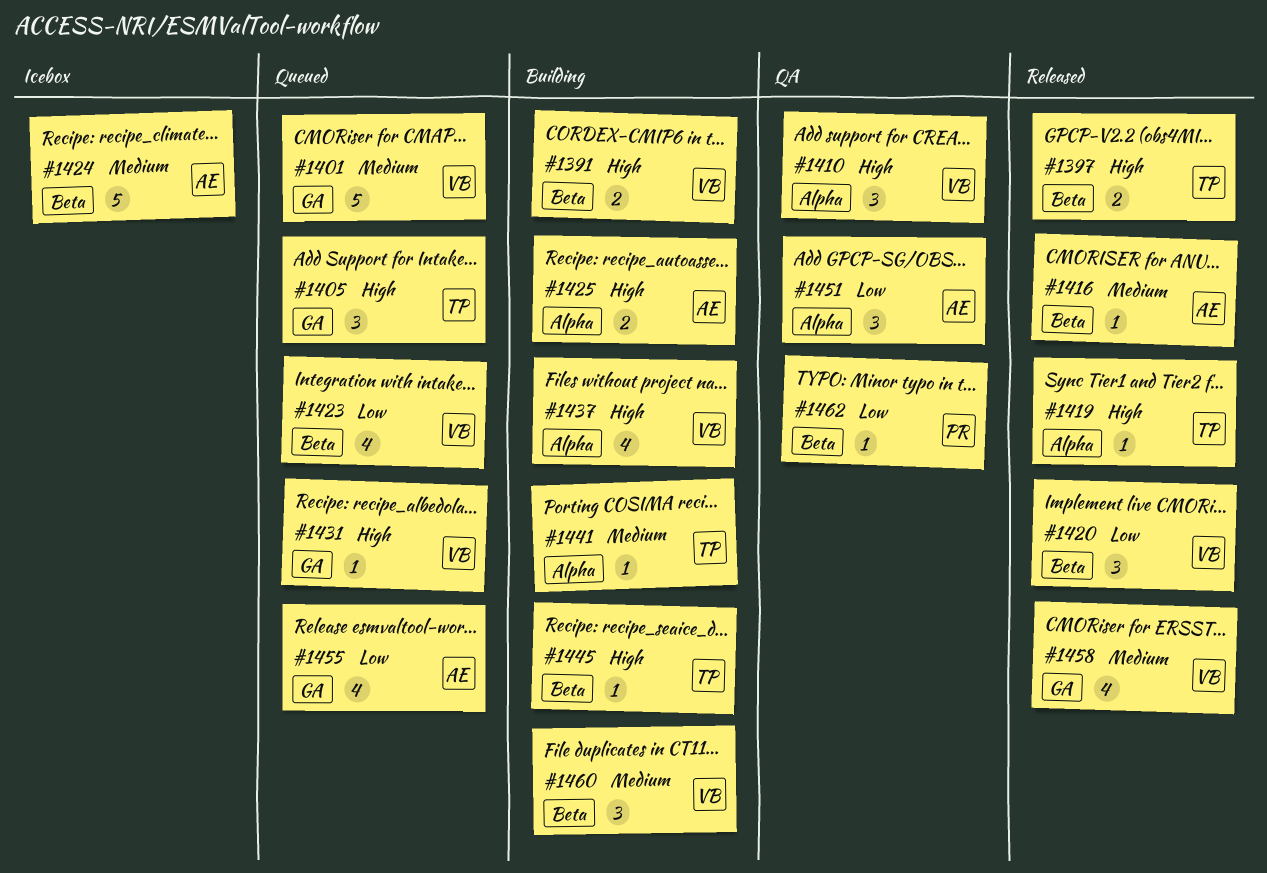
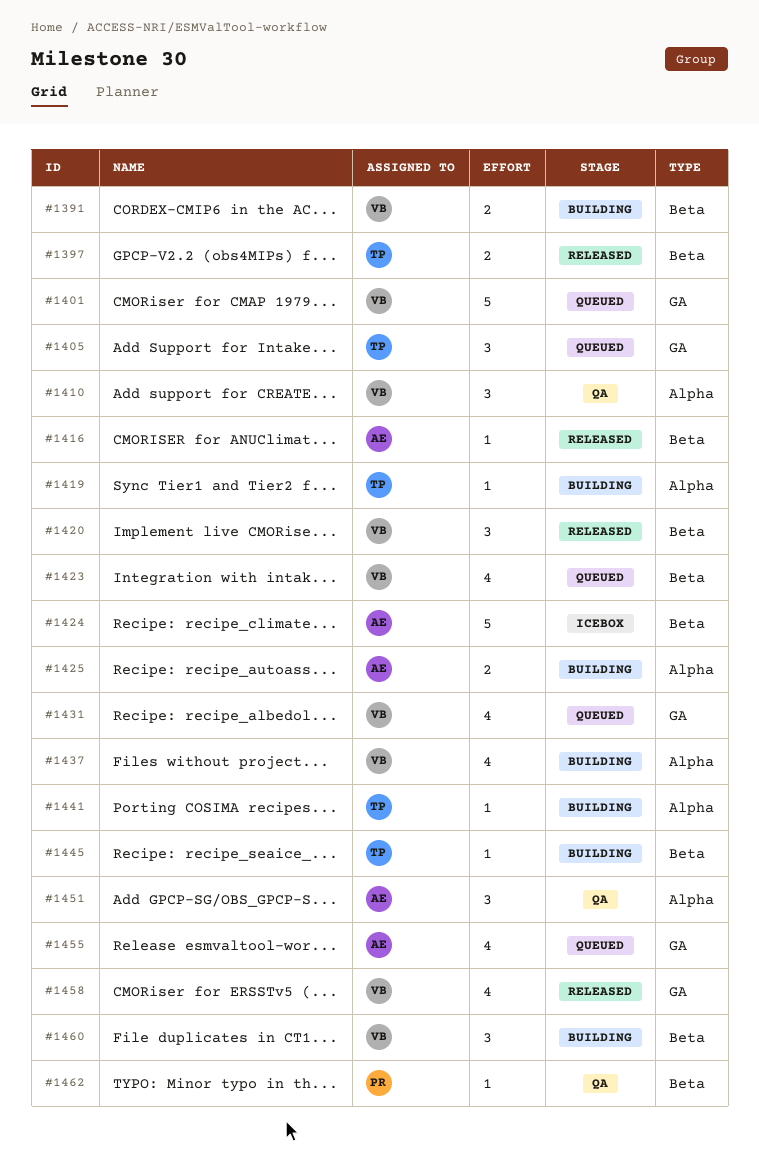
#1419, status: Released -> Building
#1431, estimate: 1 -> 4

